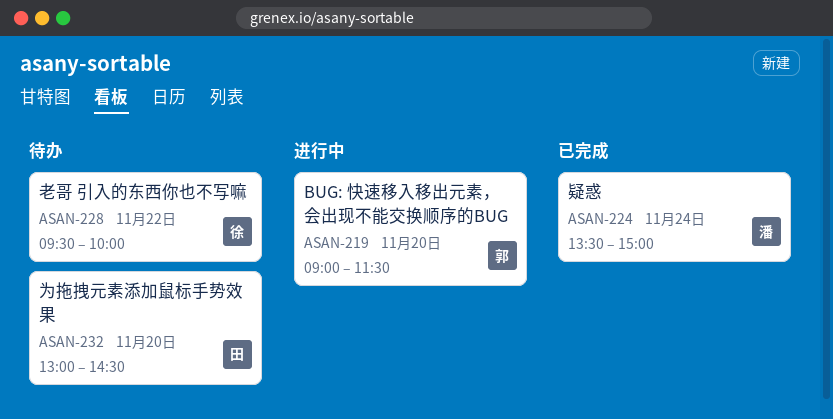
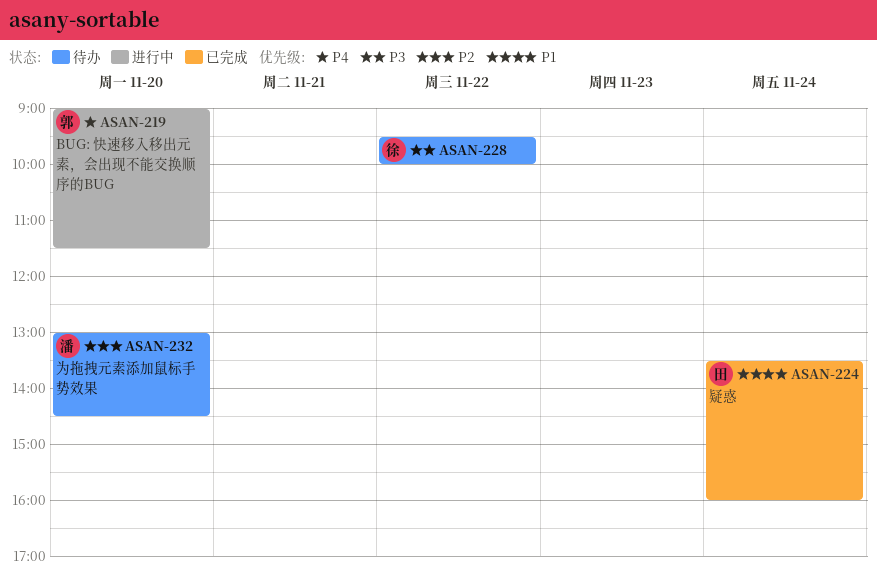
ASAN-224, owner: 潘 -> 田
ASAN-224, ends: 15:00 -> 16:00
ASAN-232, owner: 田 -> 潘

